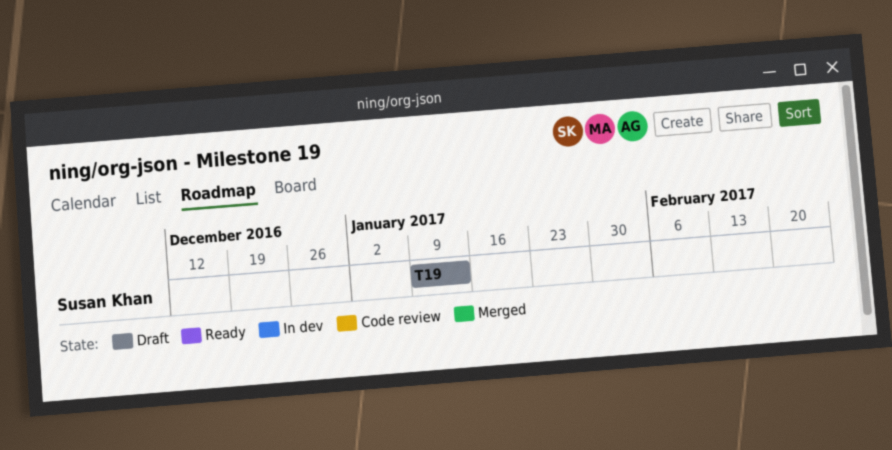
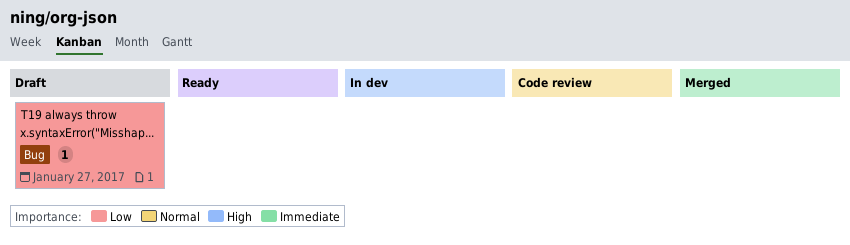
T19, due: Jan 13 -> Jan 27

